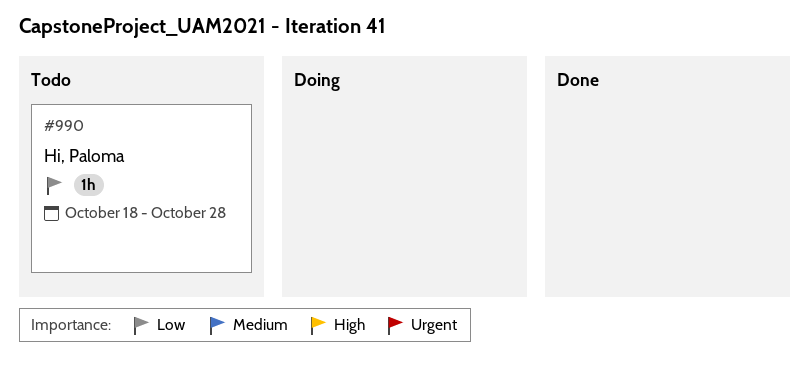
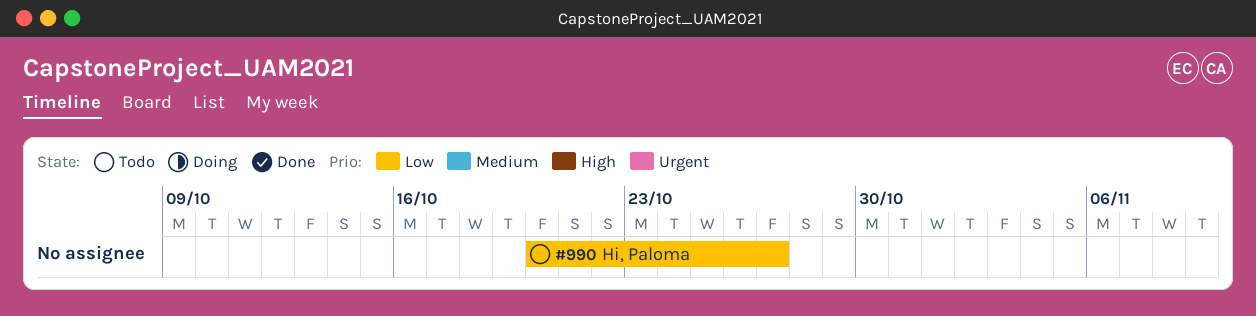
#990, start: Oct 18 -> Oct 20
#990, due: Oct 28 -> Oct 27

